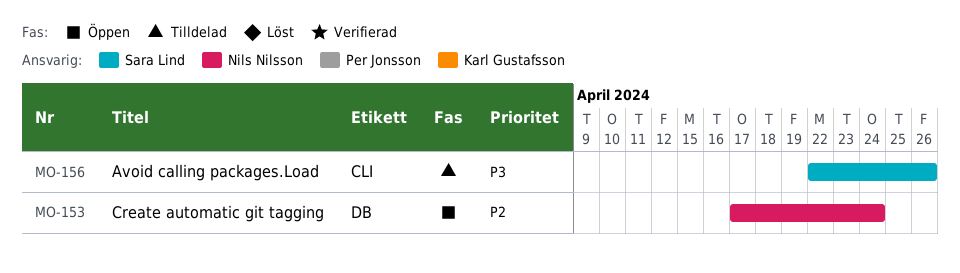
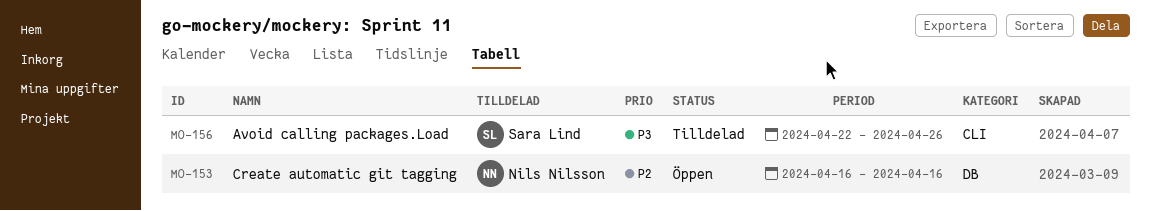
MO-153, start: Apr 17 -> Apr 16
MO-153, due: Apr 24 -> Apr 16

